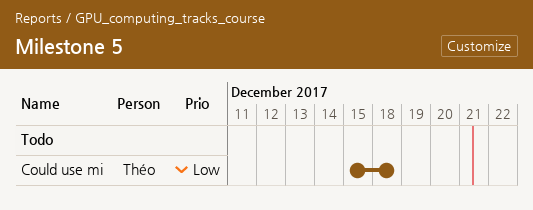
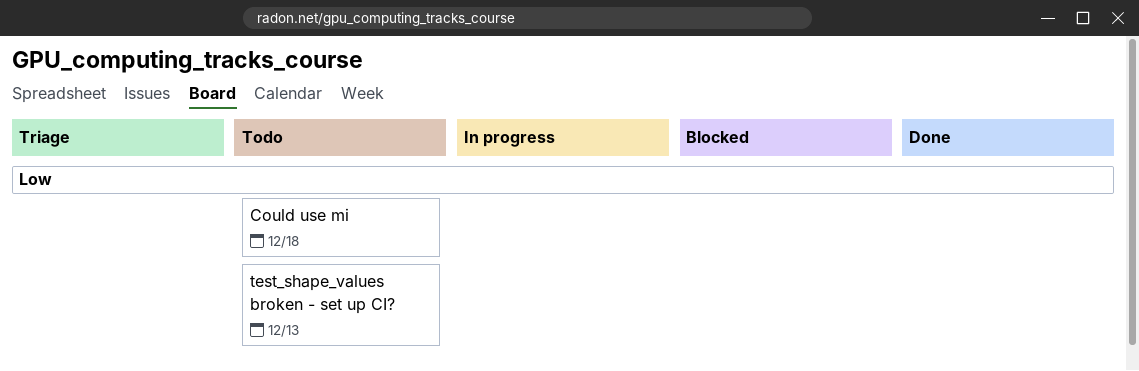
test_shape_values broken - set up CI?: none -> present

